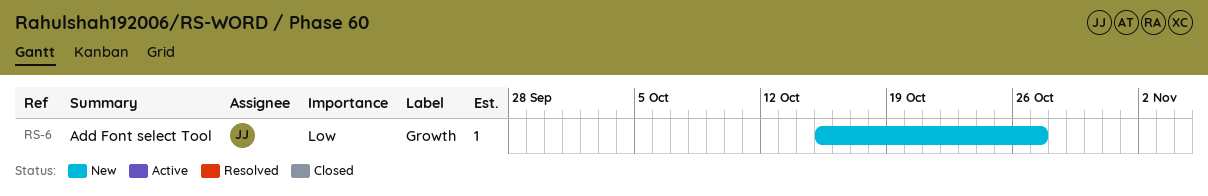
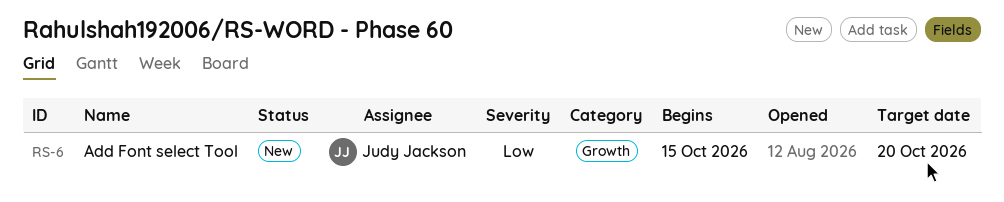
RS-6, due: Oct 27 -> Oct 20

